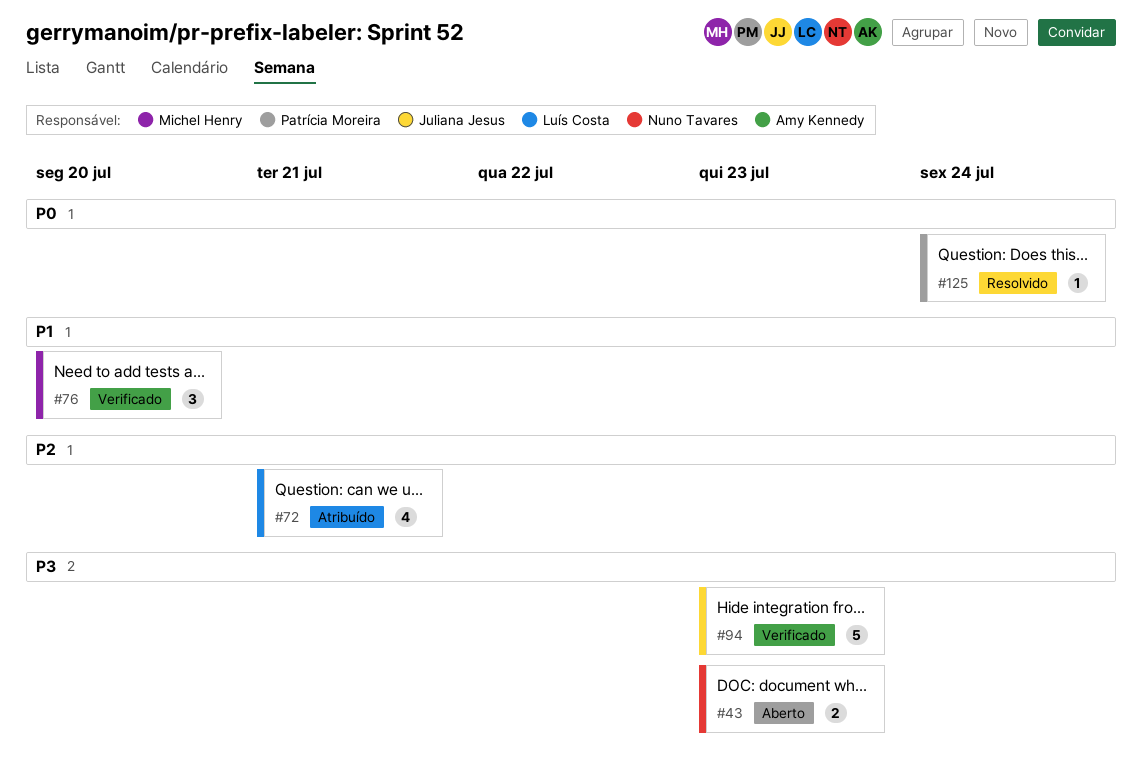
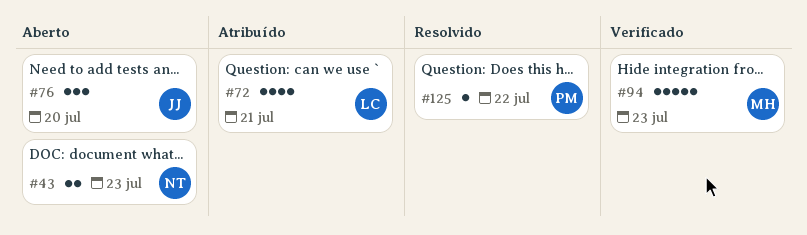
#76, status: Verificado -> Aberto
#76, owner: Michel Henry -> Juliana Jesus
#94, owner: Juliana Jesus -> Michel Henry
#125, due: Jul 24 -> Jul 22

